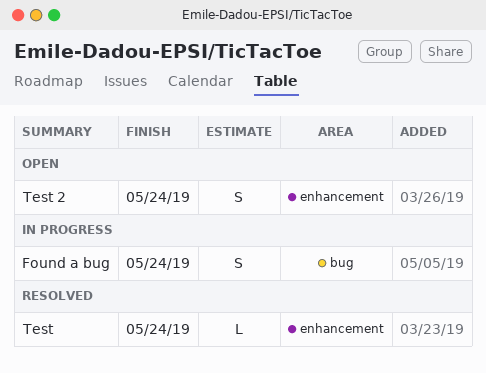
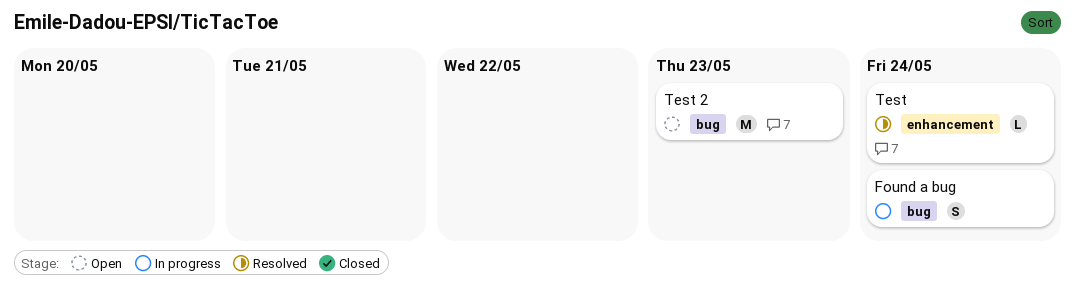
Test 2, label: enhancement -> bug
Test 2, estimate: S -> M
Test 2, due: May 24 -> May 23

